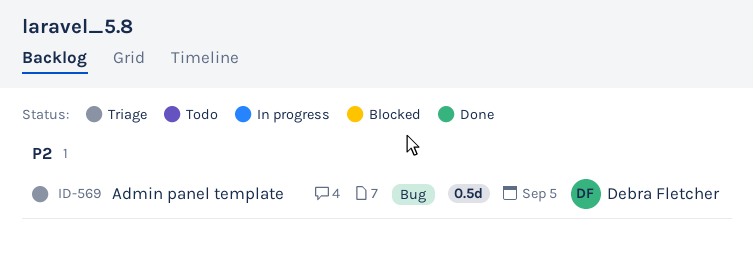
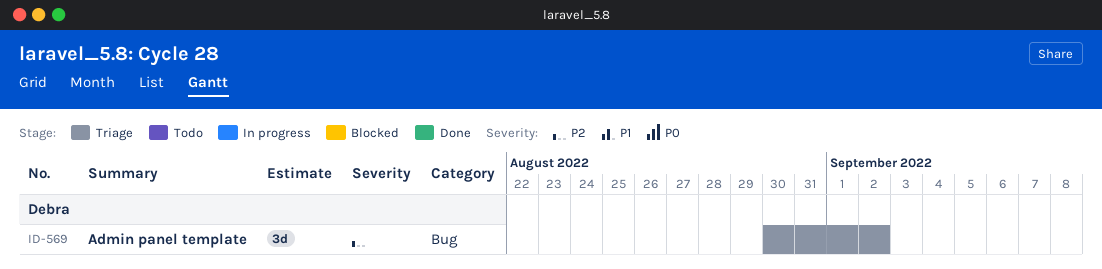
ID-569, estimate: 0.5d -> 3d
ID-569, due: Sep 5 -> Sep 2

